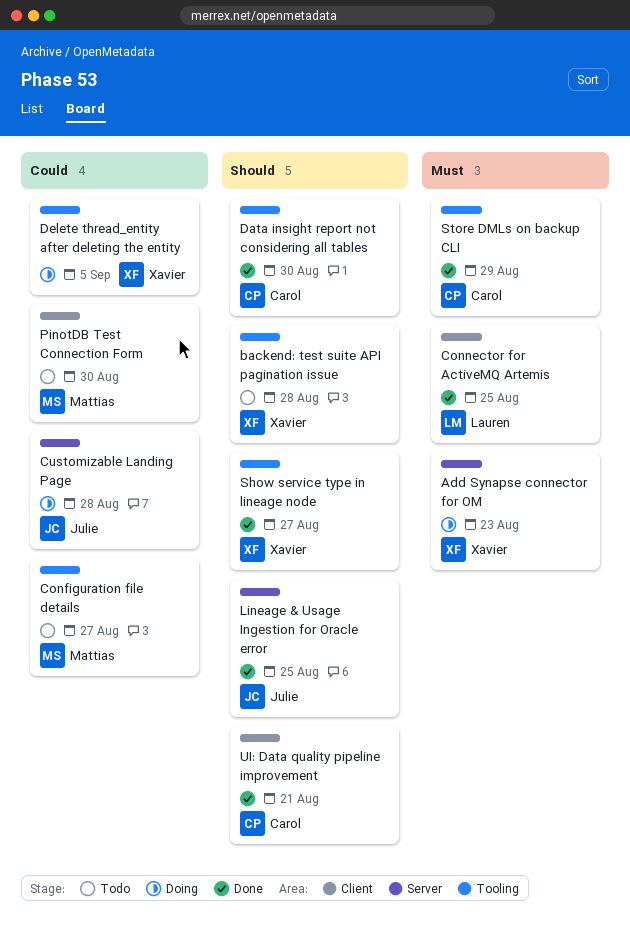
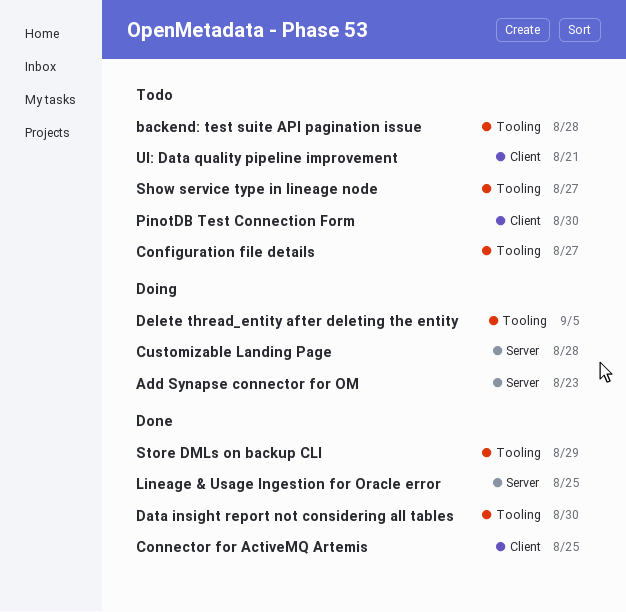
Show service type in lineage node, status: Done -> Todo
UI: Data quality pipeline improvement, status: Done -> Todo

